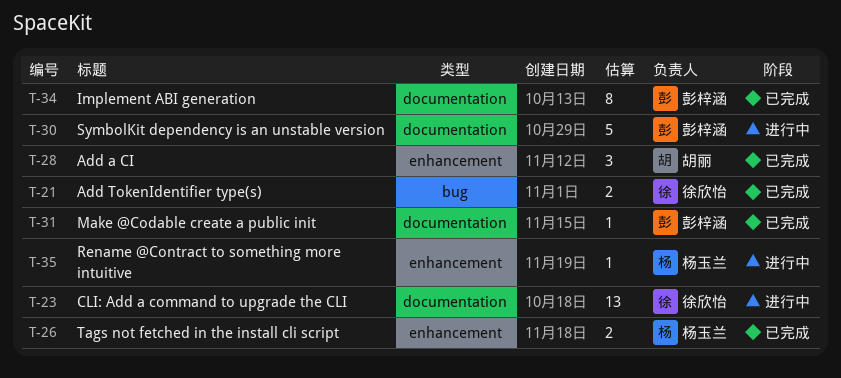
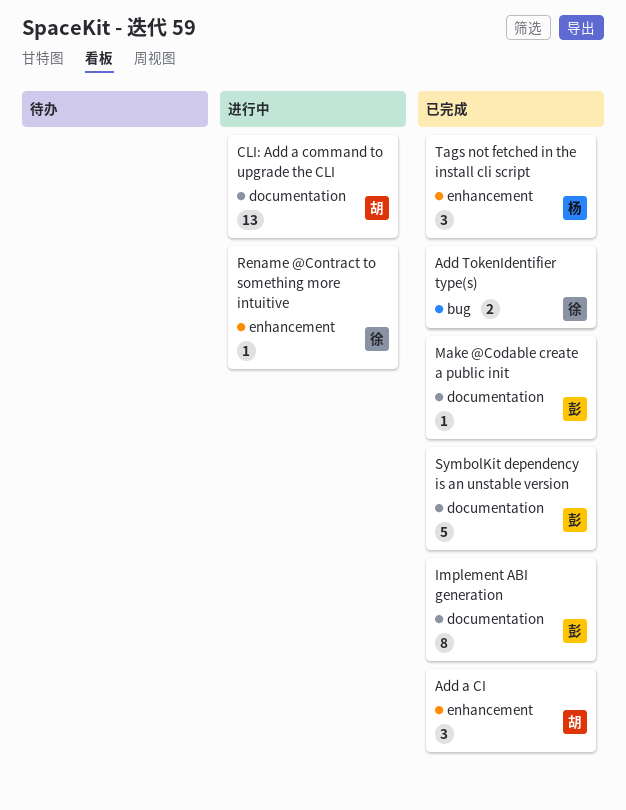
CLI: Add a command to upgrade the CLI, owner: 徐欣怡 -> 胡丽
Rename @Contract to something more intuitive, owner: 杨玉兰 -> 徐欣怡
SymbolKit dependency is an unstable version, status: 进行中 -> 已完成
Tags not fetched in the install cli script, estimate: 2 -> 3

